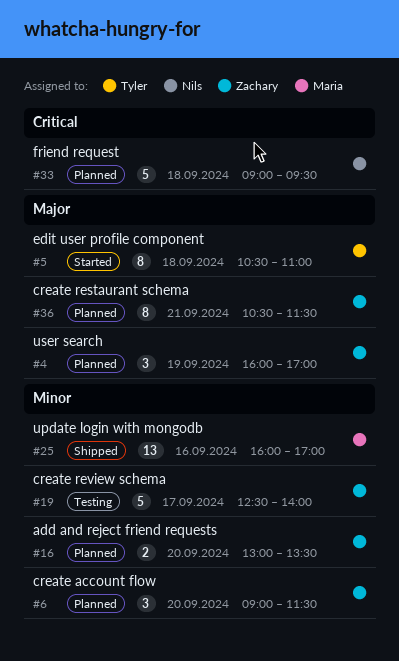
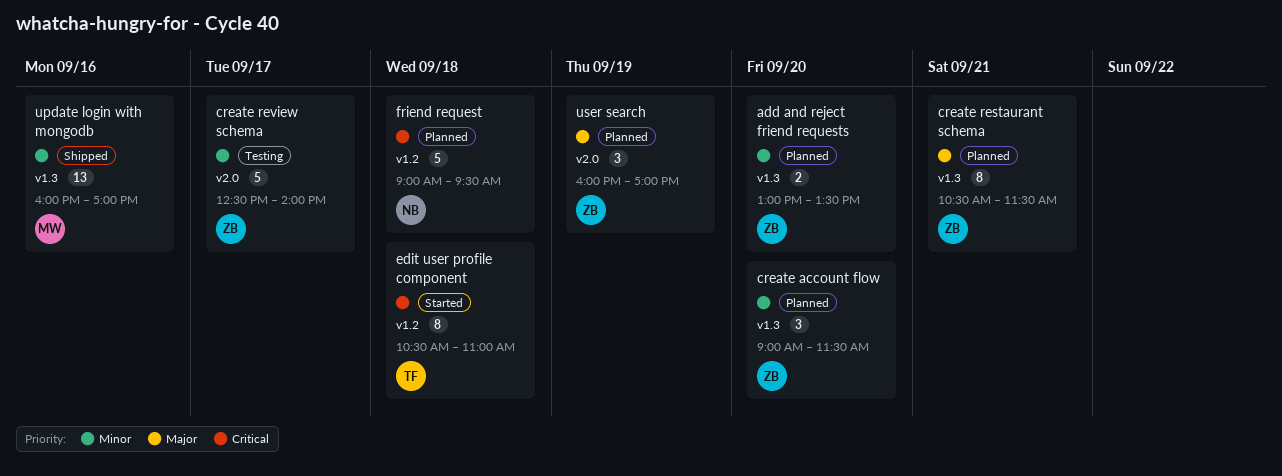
edit user profile component, priority: Major -> Critical

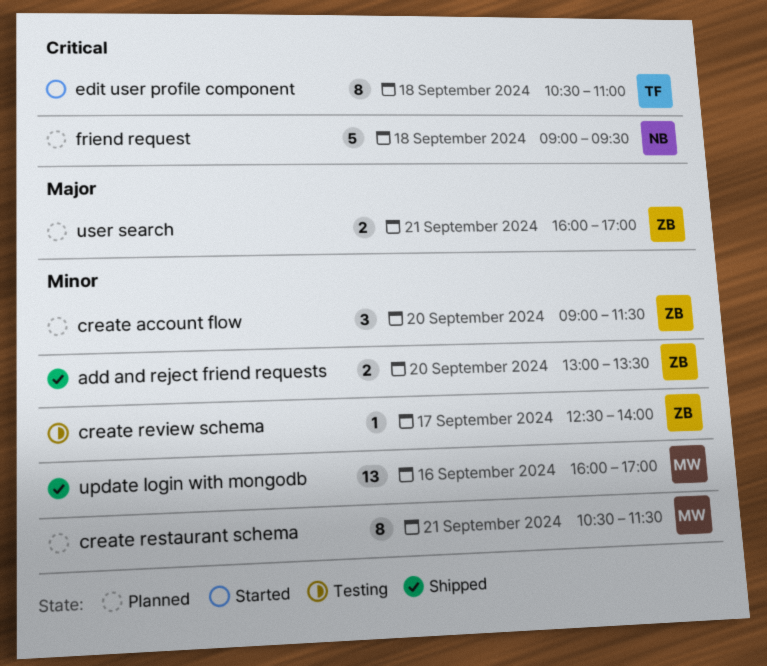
add and reject friend requests, status: Planned -> Shipped
create restaurant schema, owner: ZB -> MW
create restaurant schema, priority: Major -> Minor
create review schema, estimate: 5 -> 1
user search, estimate: 3 -> 2
user search, day: Sep 19 -> Sep 21

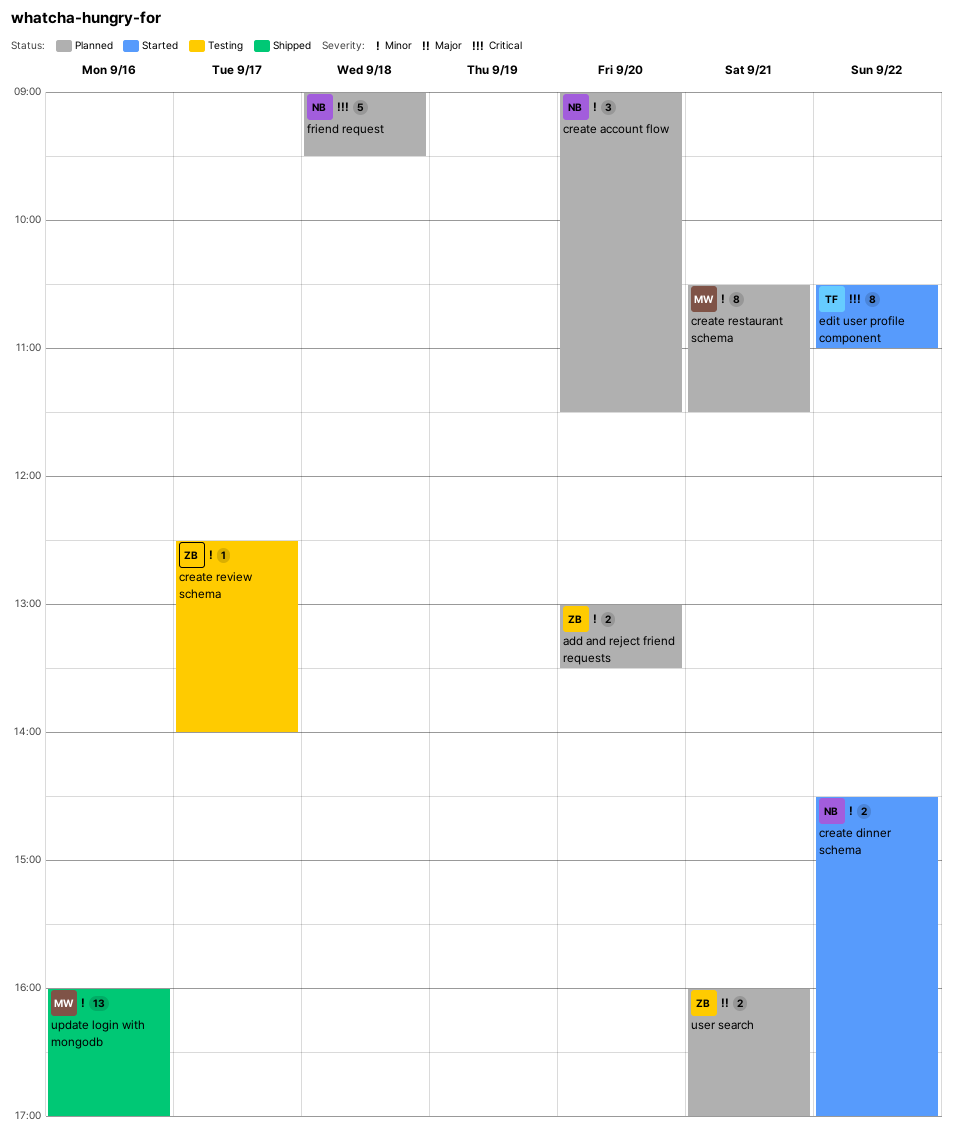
add and reject friend requests, status: Shipped -> Planned
create account flow, owner: ZB -> NB
create dinner schema: none -> present
edit user profile component, day: Sep 18 -> Sep 22

